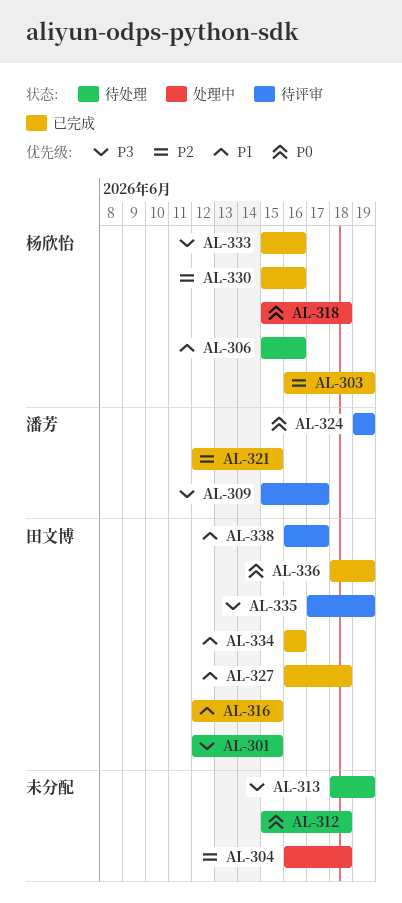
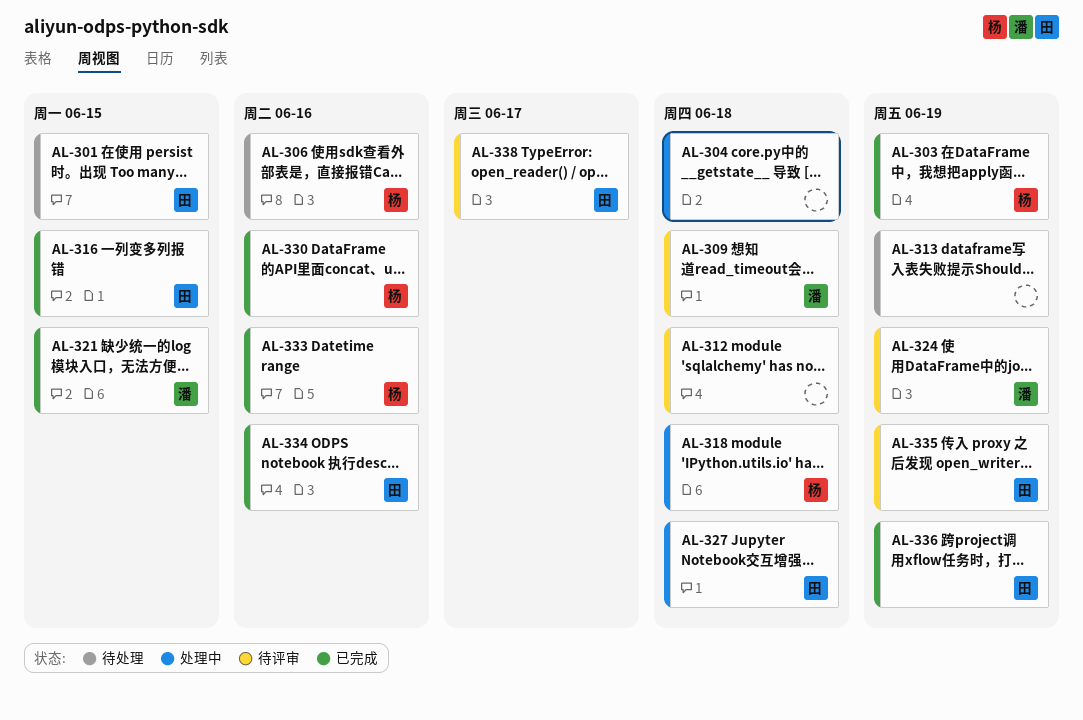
AL-309, due: Jun 17 -> Jun 18
AL-312, status: 待处理 -> 待评审
AL-327, status: 已完成 -> 处理中

